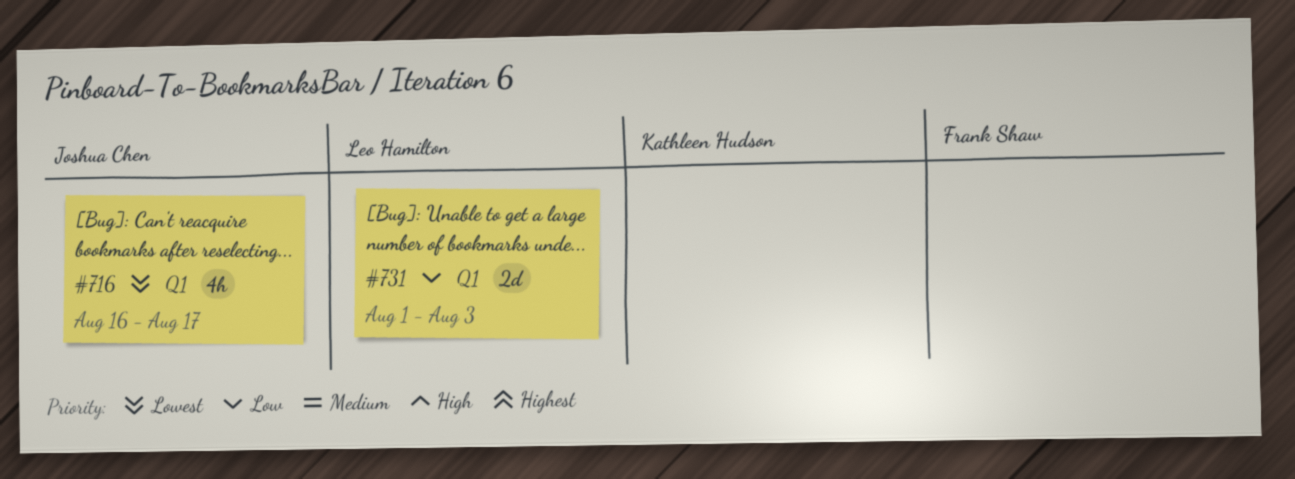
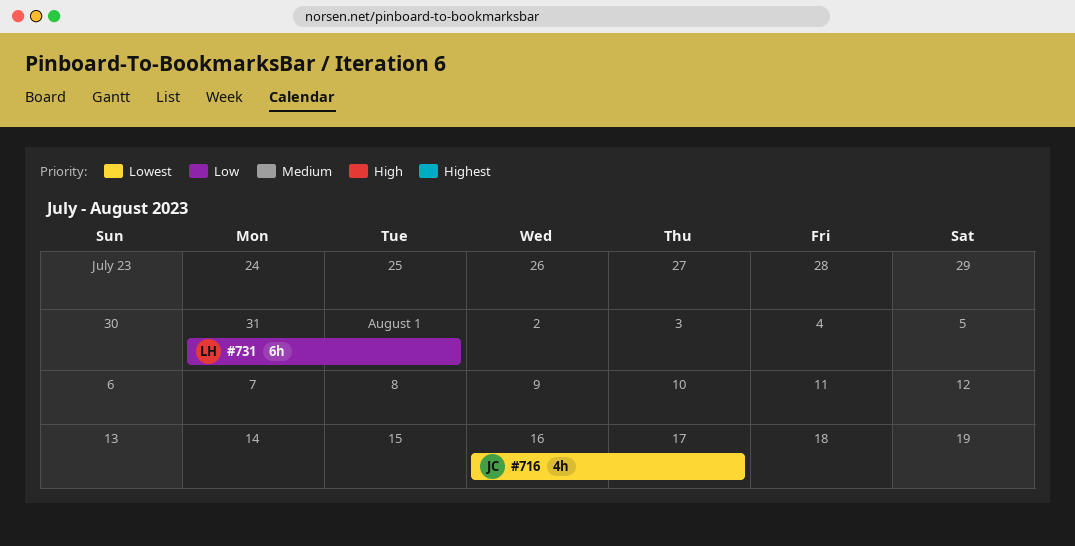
#731, estimate: 2d -> 6h
#731, start: Aug 1 -> Jul 31
#731, due: Aug 3 -> Aug 1

